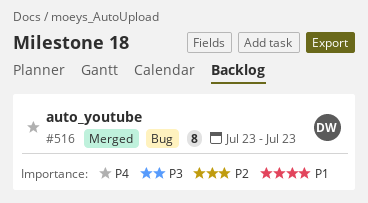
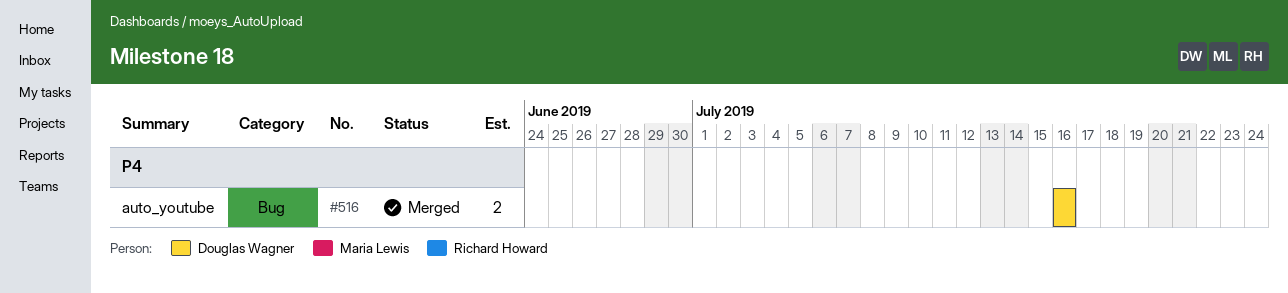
#516, estimate: 8 -> 2
#516, start: Jul 23 -> Jul 16
#516, due: Jul 23 -> Jul 16

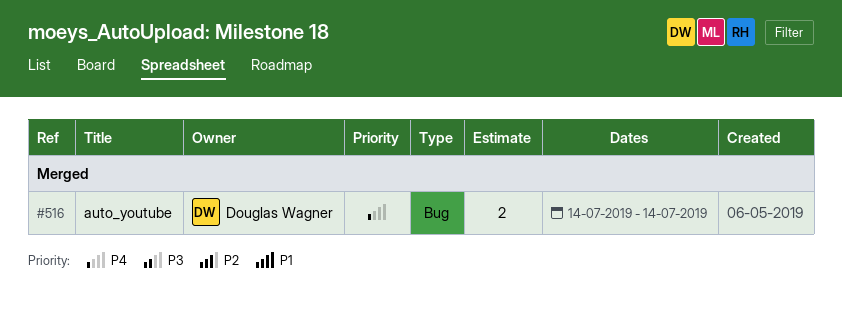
#516, start: Jul 16 -> Jul 14
#516, due: Jul 16 -> Jul 14

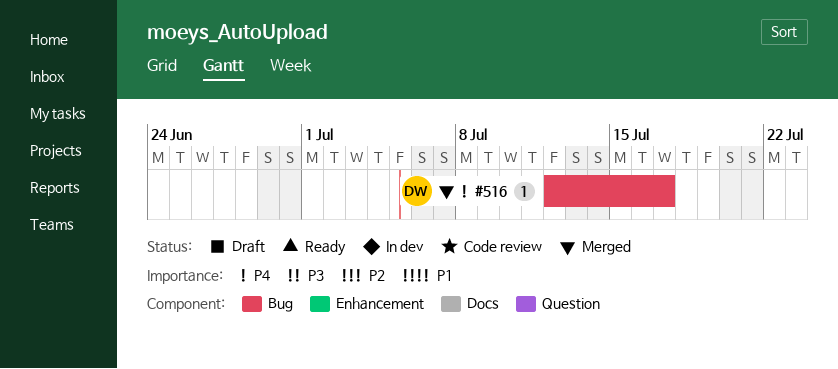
#516, estimate: 2 -> 1
#516, start: Jul 14 -> Jul 12
#516, due: Jul 14 -> Jul 17

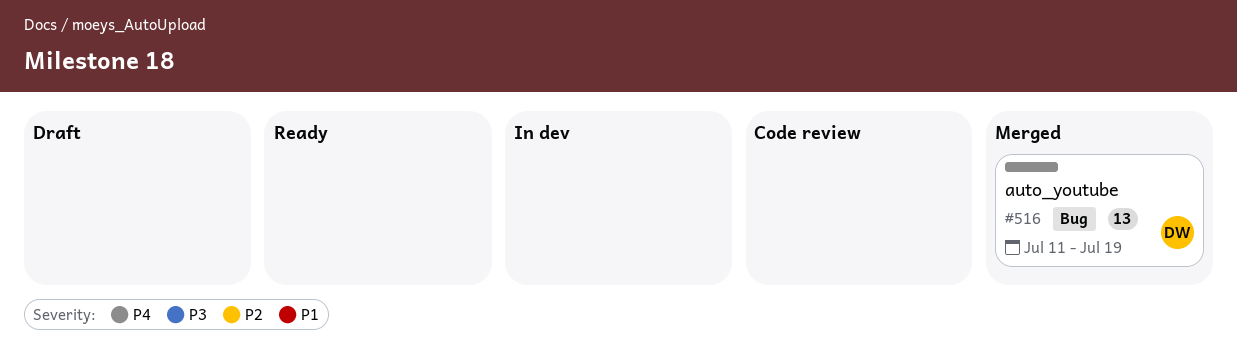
#516, estimate: 1 -> 13
#516, start: Jul 12 -> Jul 11
#516, due: Jul 17 -> Jul 19

